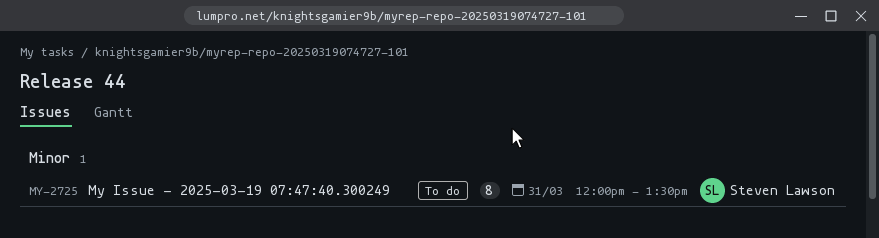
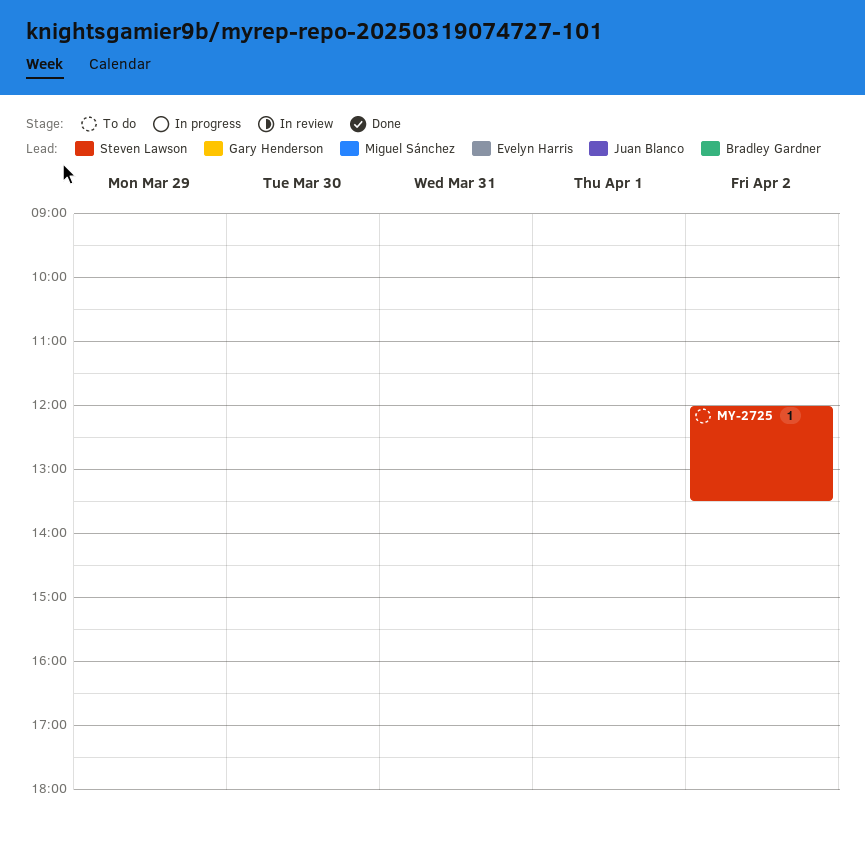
MY-2725, estimate: 8 -> 1
MY-2725, day: Mar 31 -> Apr 2

